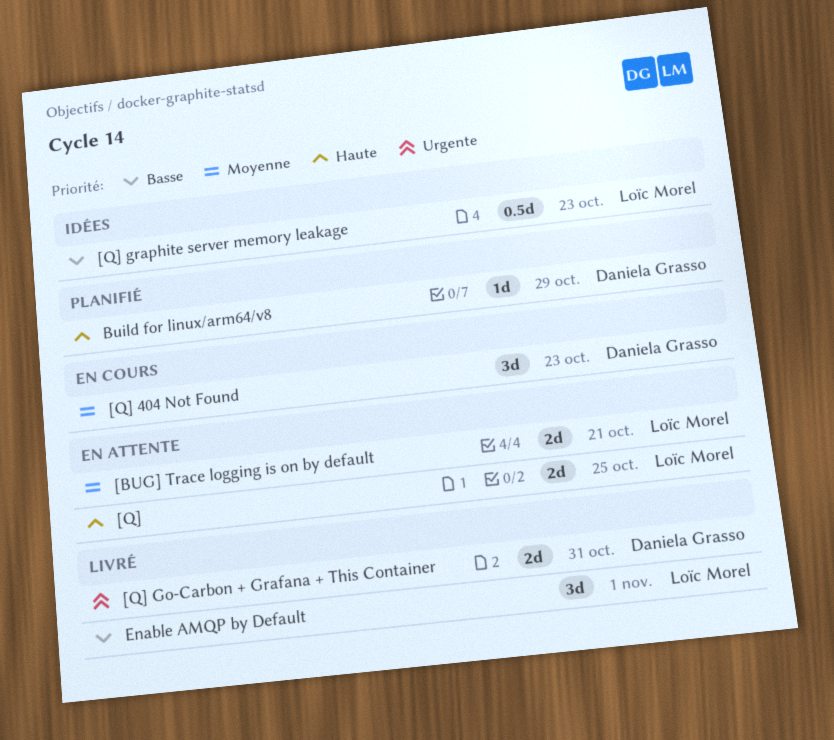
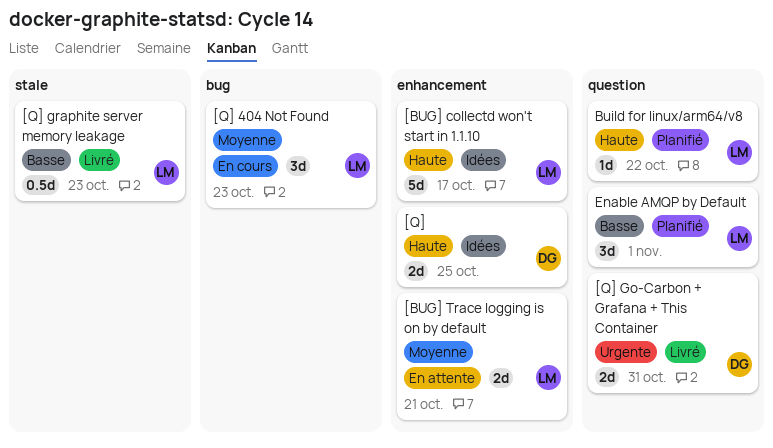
[BUG] collectd won't start in 1.1.10: none -> present
[Q], status: En attente -> Idées
[Q], owner: Loïc Morel -> Daniela Grasso
[Q] 404 Not Found, owner: Daniela Grasso -> Loïc Morel
[Q] graphite server memory leakage, status: Idées -> Livré
Build for linux/arm64/v8, owner: Daniela Grasso -> Loïc Morel
Build for linux/arm64/v8, due: Oct 29 -> Oct 22
Enable AMQP by Default, status: Livré -> Planifié

